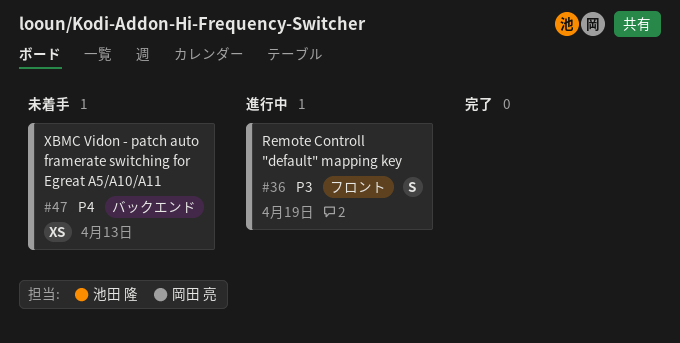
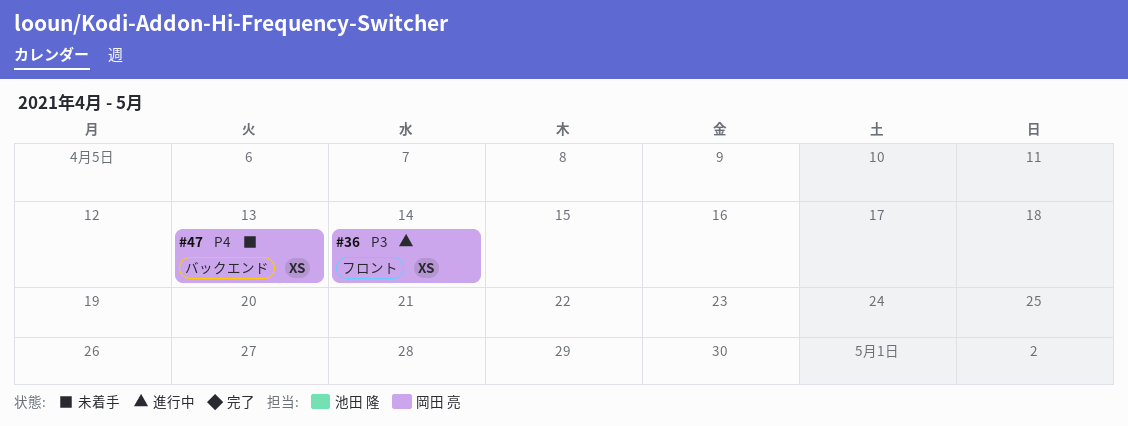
#36, estimate: S -> XS
#36, due: Apr 19 -> Apr 14

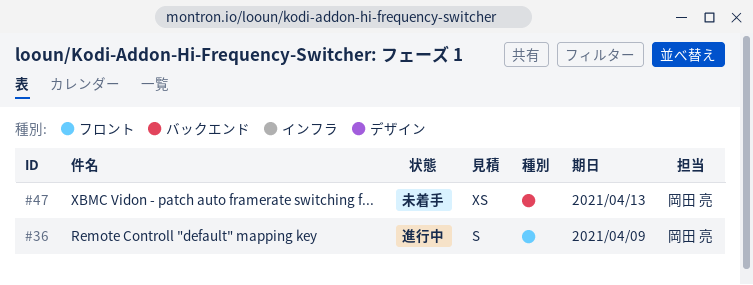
#36, estimate: XS -> S
#36, due: Apr 14 -> Apr 9

